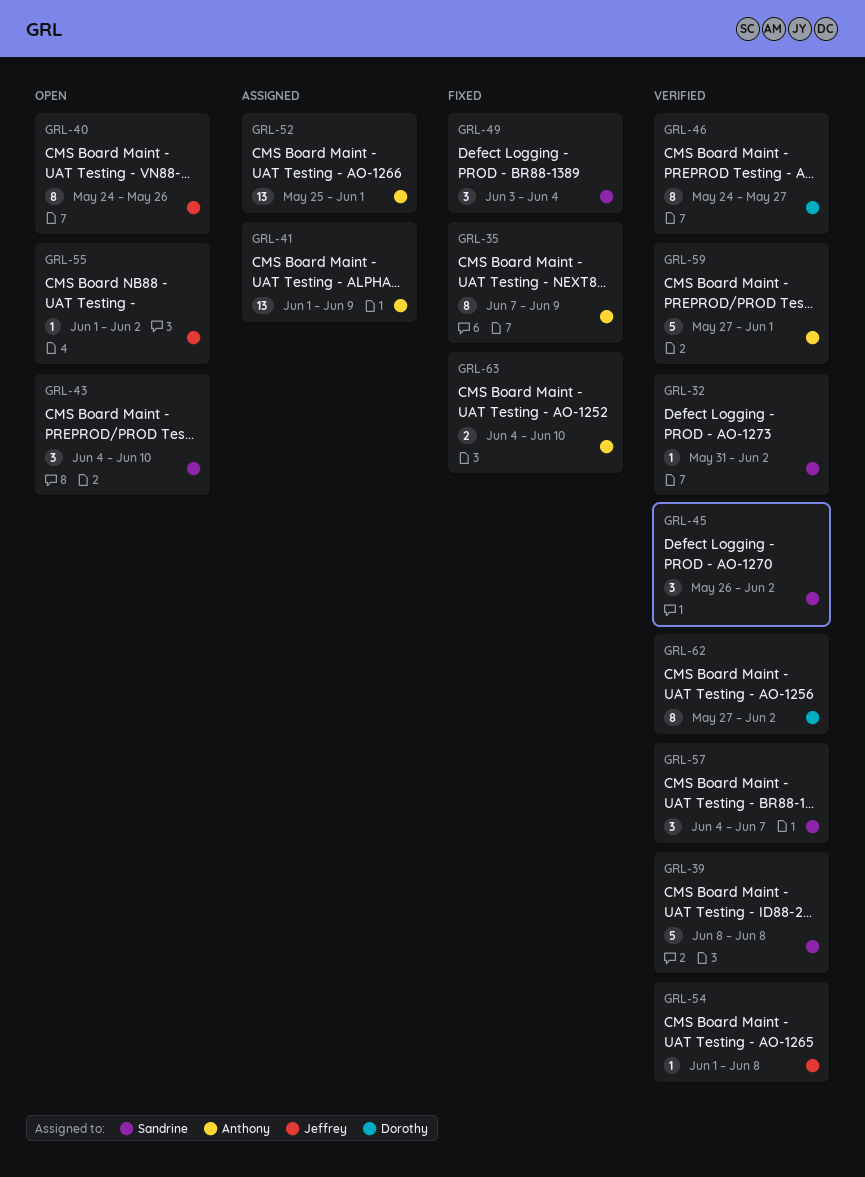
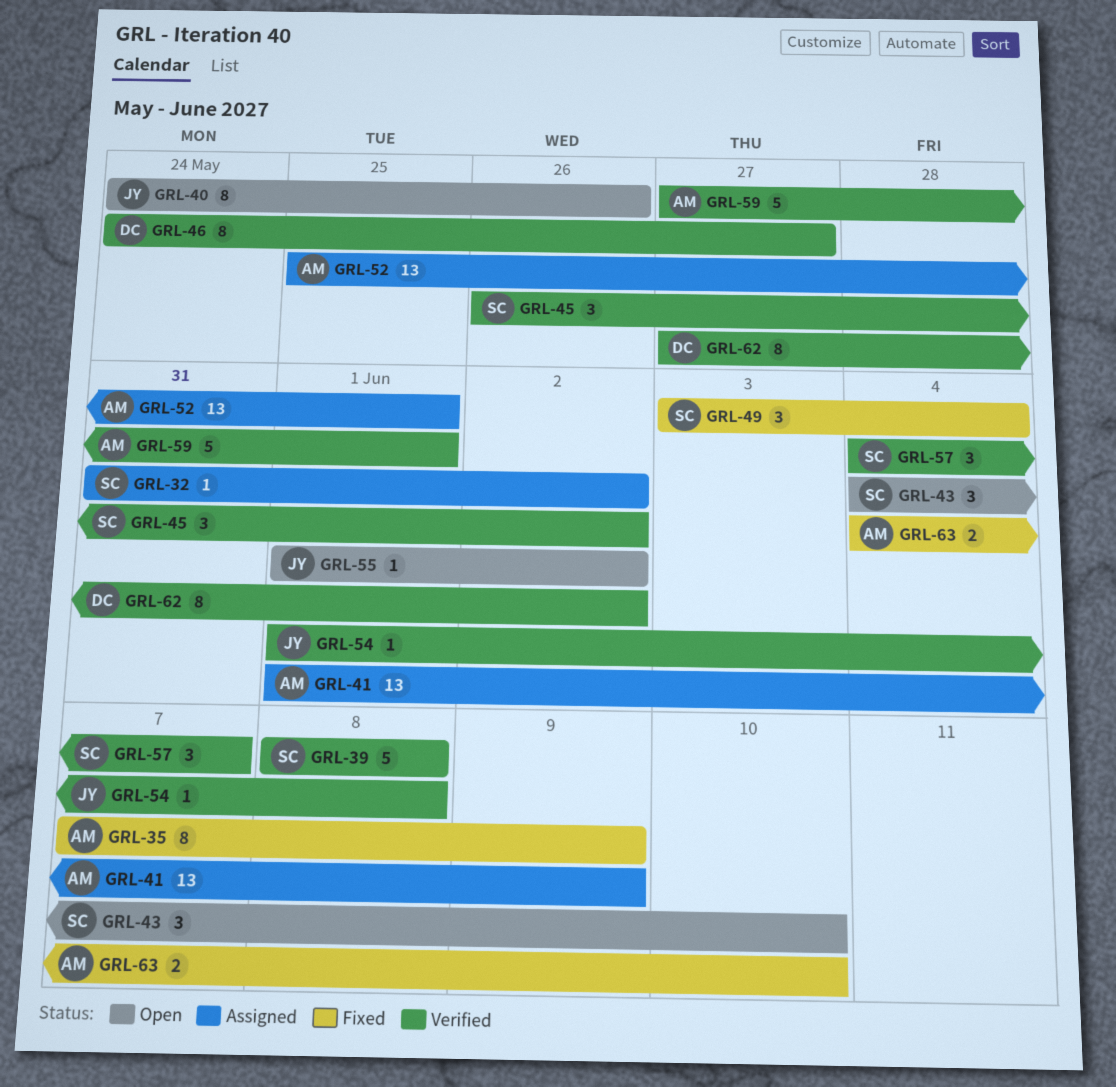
GRL-32, status: Verified -> Assigned

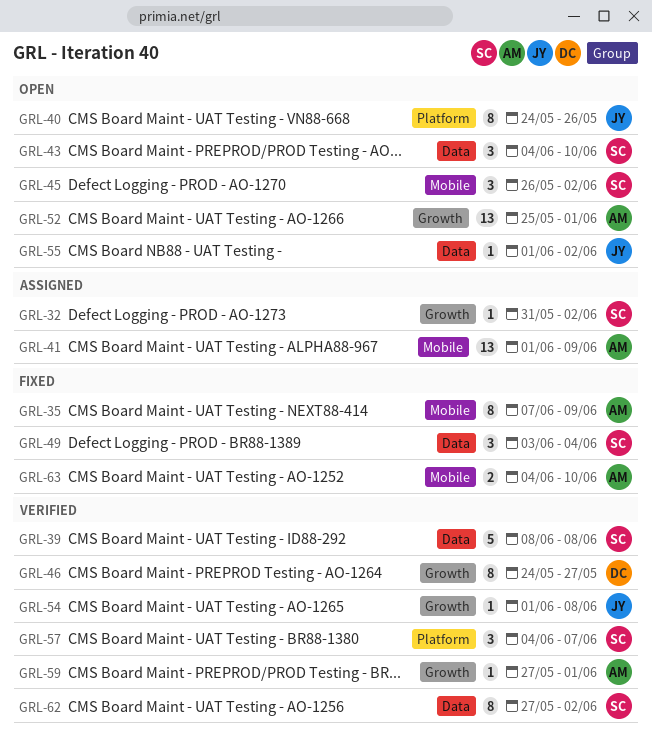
GRL-45, status: Verified -> Open
GRL-52, status: Assigned -> Open
GRL-59, estimate: 5 -> 1
GRL-62, owner: DC -> SC

